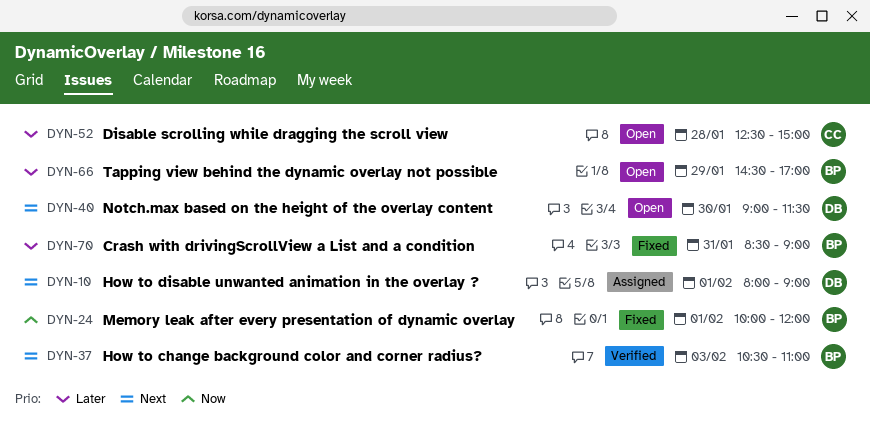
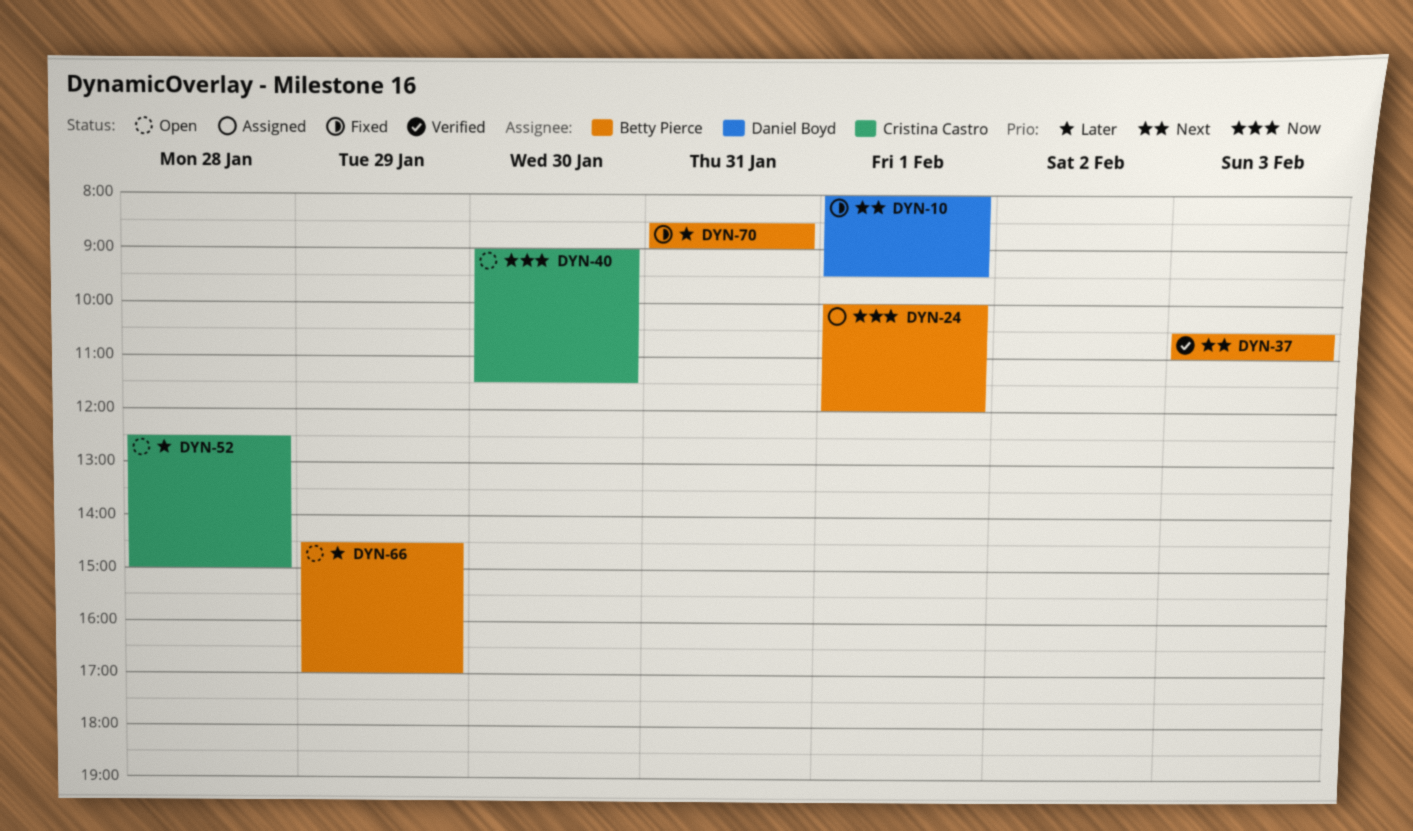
DYN-10, status: Assigned -> Fixed
DYN-10, ends: 09:00 -> 09:30
DYN-24, status: Fixed -> Assigned
DYN-40, owner: Daniel Boyd -> Cristina Castro
DYN-40, priority: Next -> Now

